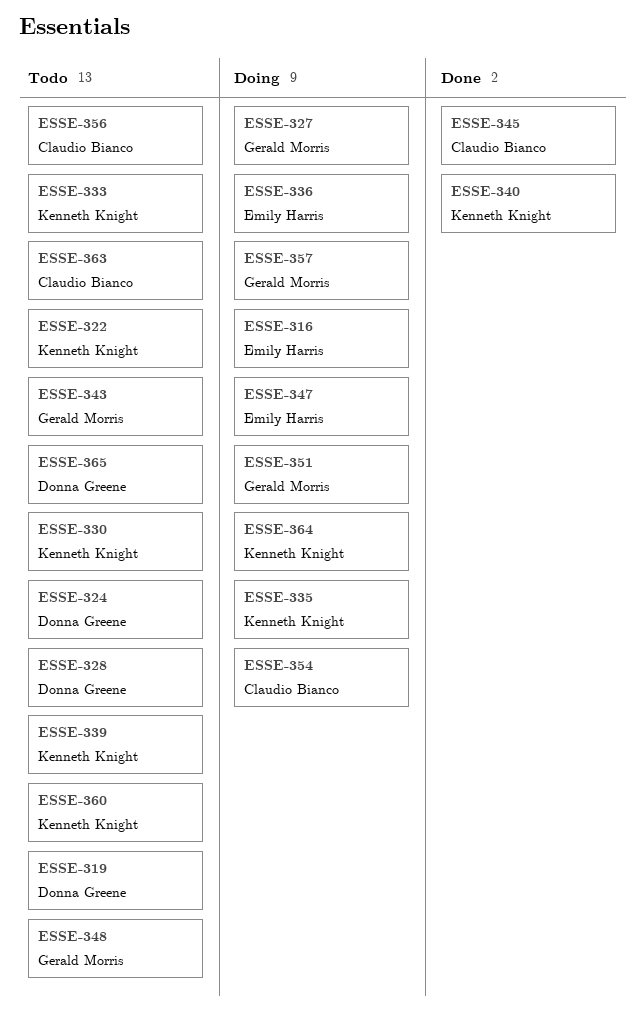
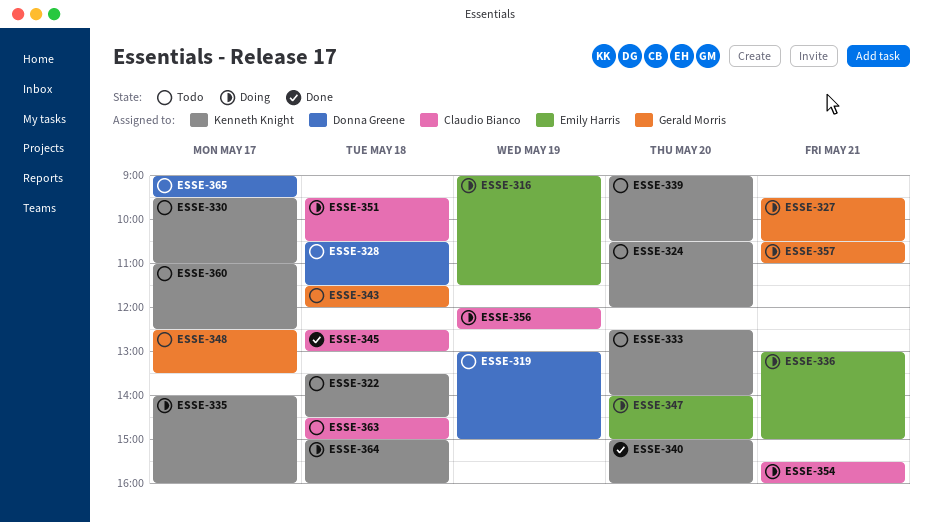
ESSE-324, owner: Donna Greene -> Kenneth Knight
ESSE-351, owner: Gerald Morris -> Claudio Bianco
ESSE-356, status: Todo -> Doing

